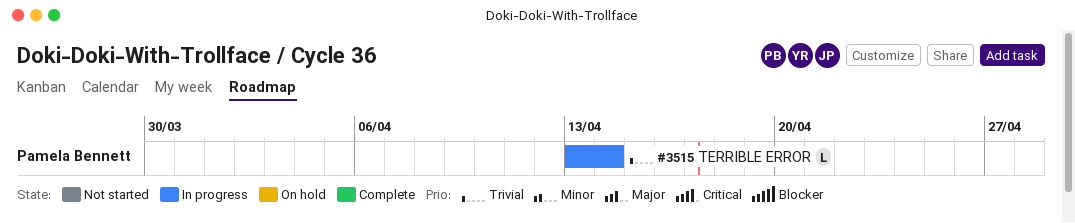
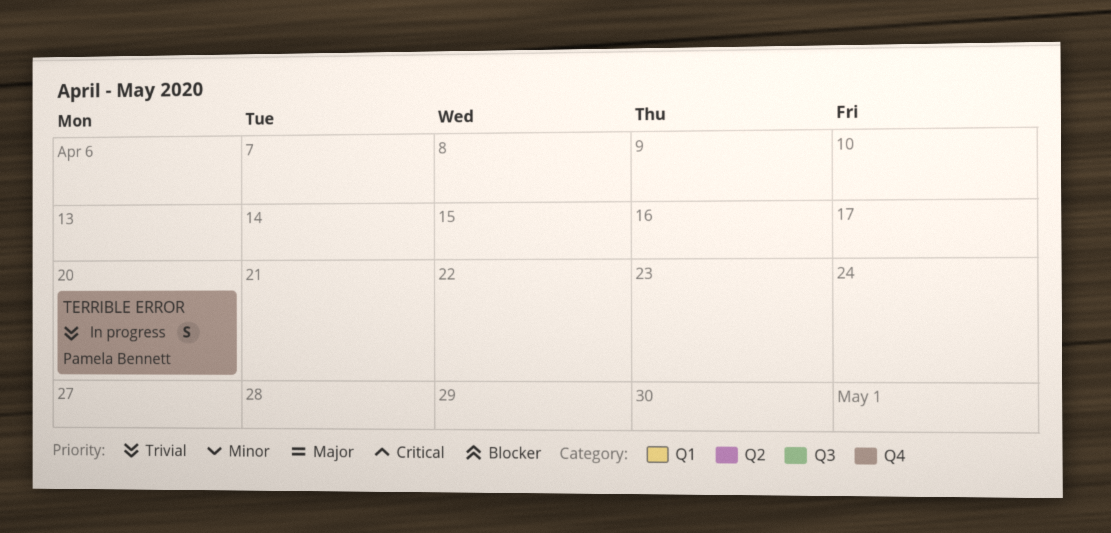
TERRIBLE ERROR, estimate: L -> S
TERRIBLE ERROR, due: Apr 14 -> Apr 20

